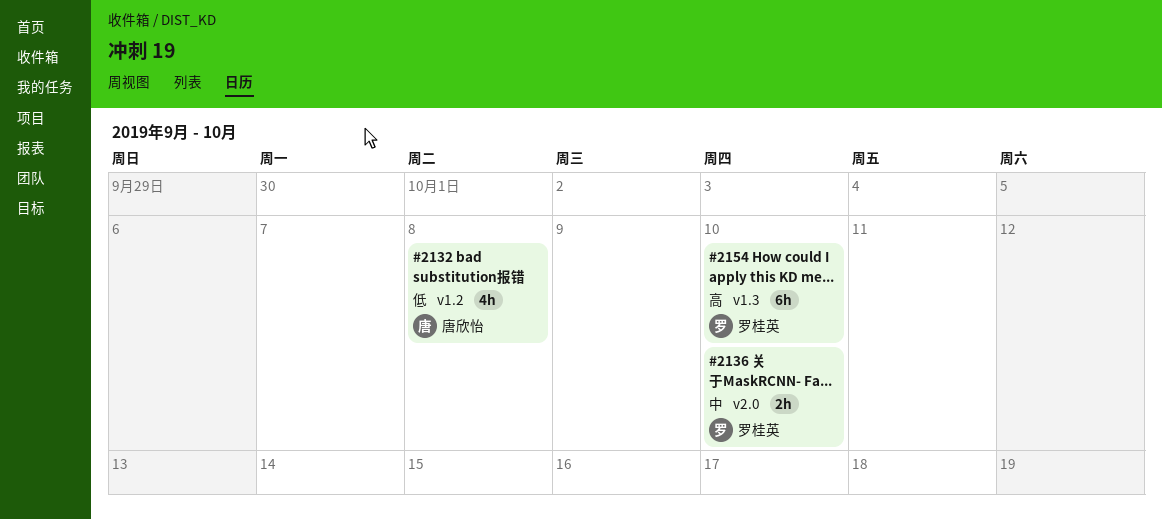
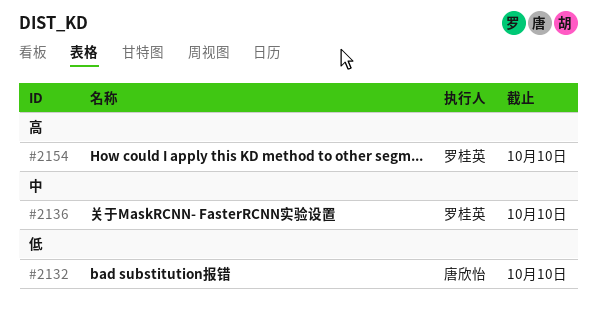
#2132, due: Oct 8 -> Oct 10

